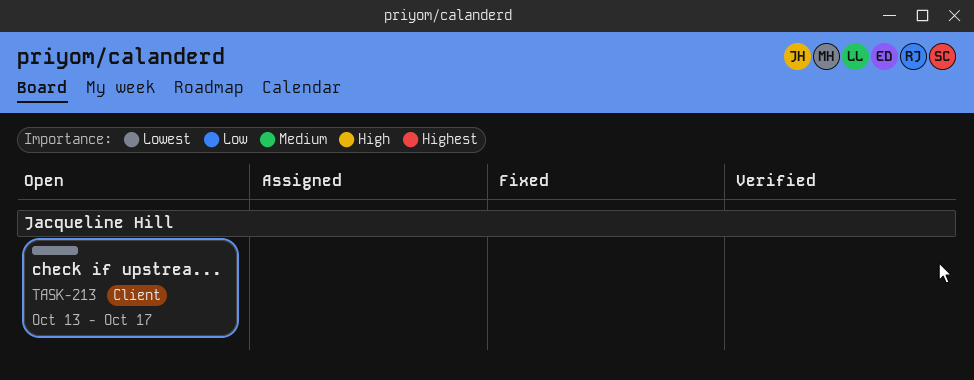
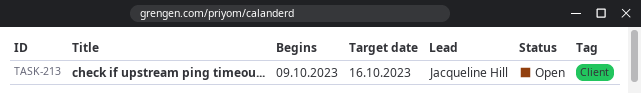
TASK-213, start: Oct 13 -> Oct 9
TASK-213, due: Oct 17 -> Oct 16

